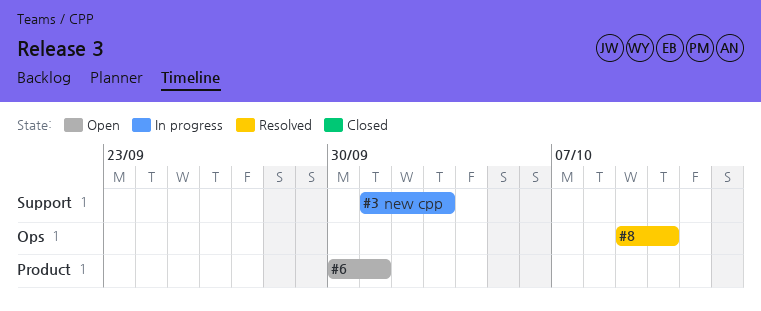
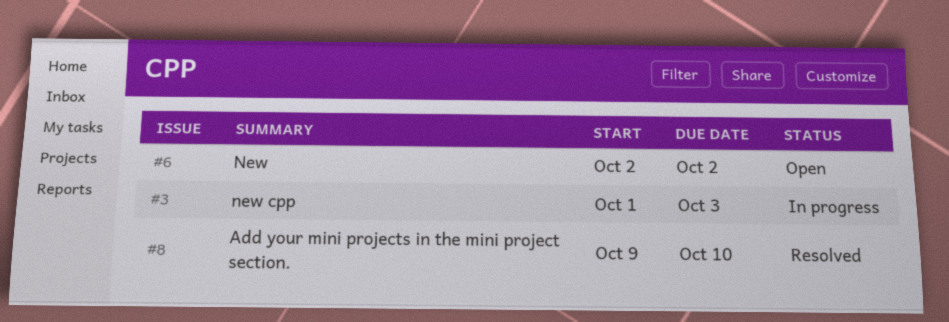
#6, start: Sep 30 -> Oct 2
#6, due: Oct 1 -> Oct 2

